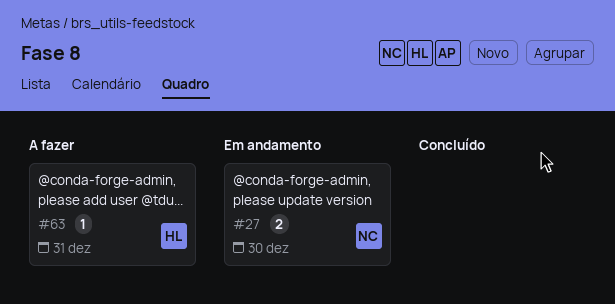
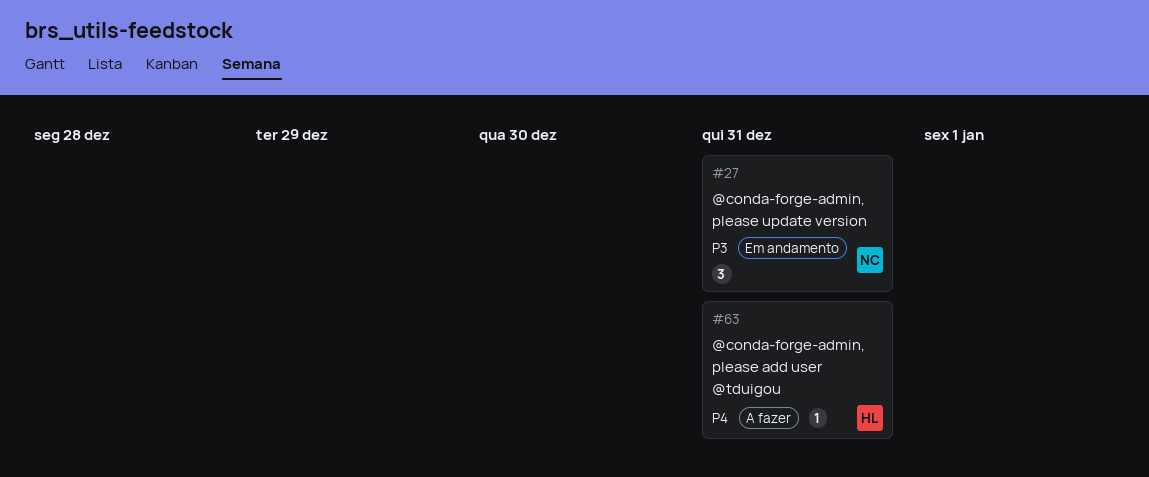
#27, estimate: 2 -> 3
#27, due: Dec 30 -> Dec 31

